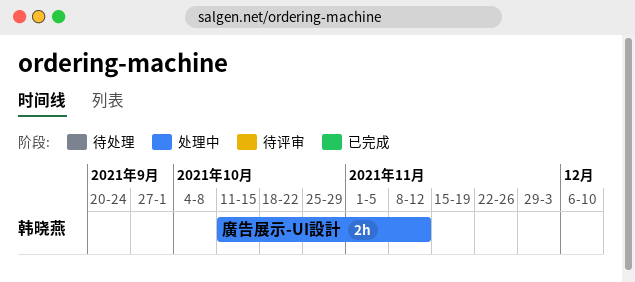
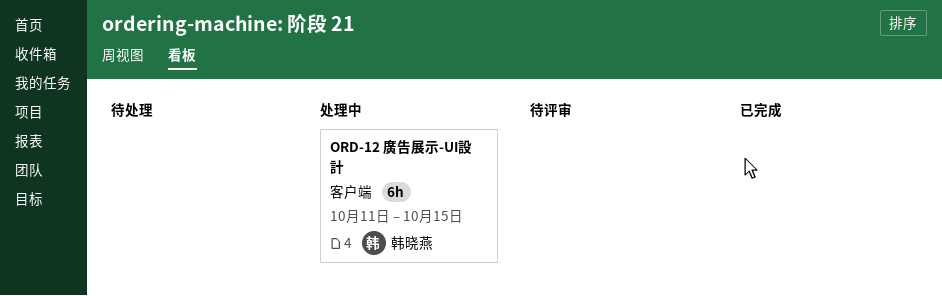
廣告展示-UI設計, estimate: 2h -> 6h
廣告展示-UI設計, due: Nov 12 -> Oct 15

